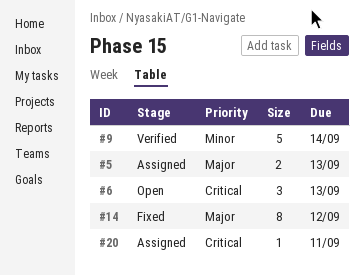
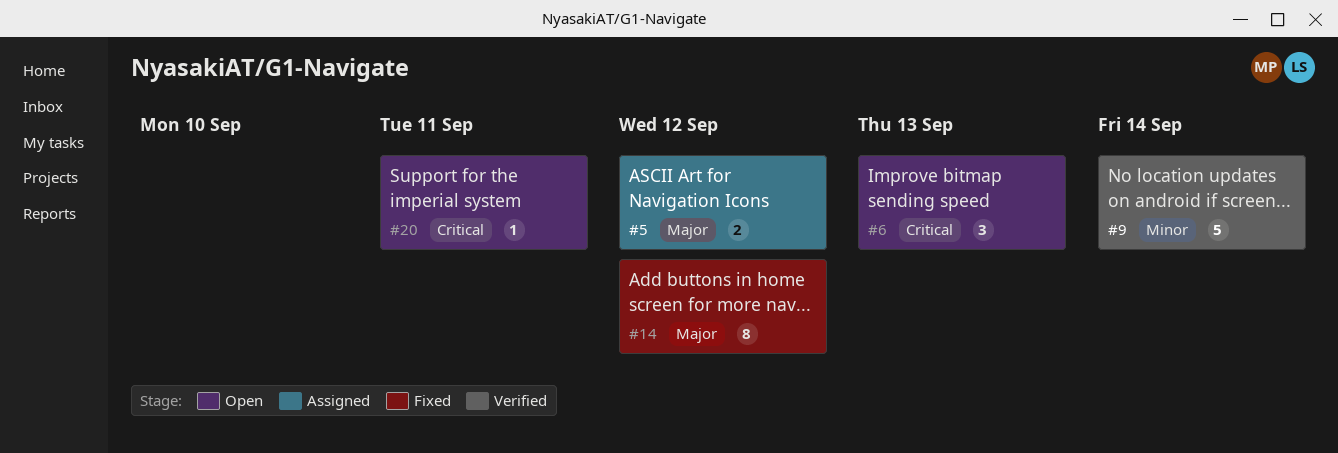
#5, due: Sep 13 -> Sep 12
#20, status: Assigned -> Open

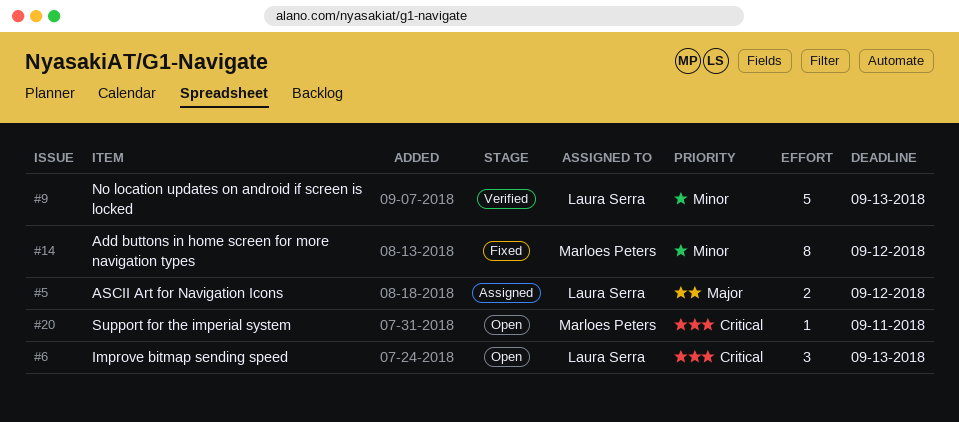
#9, due: Sep 14 -> Sep 13
#14, priority: Major -> Minor

